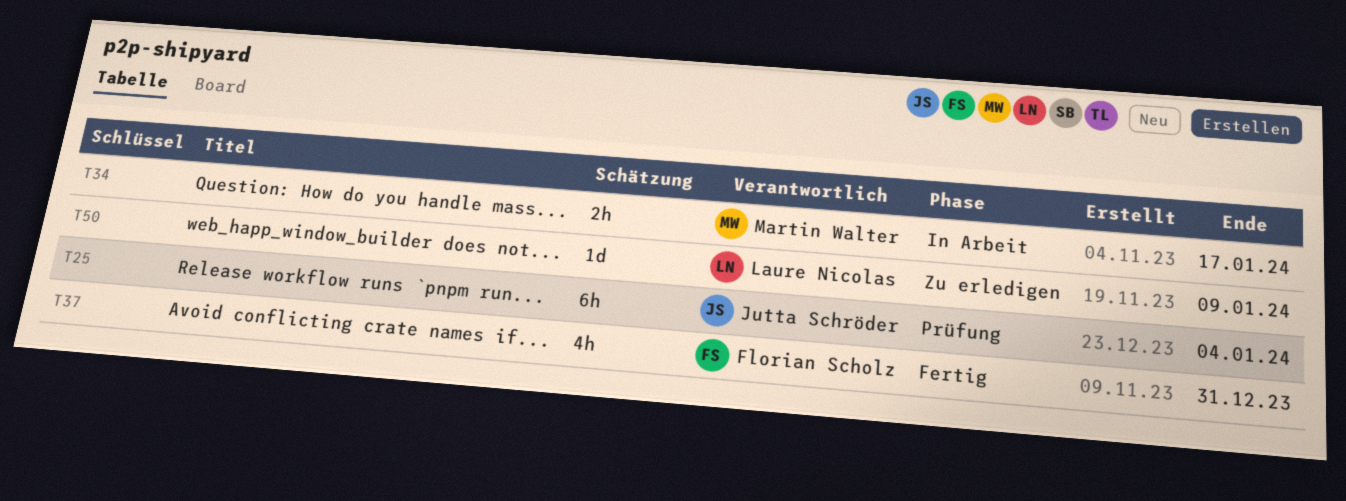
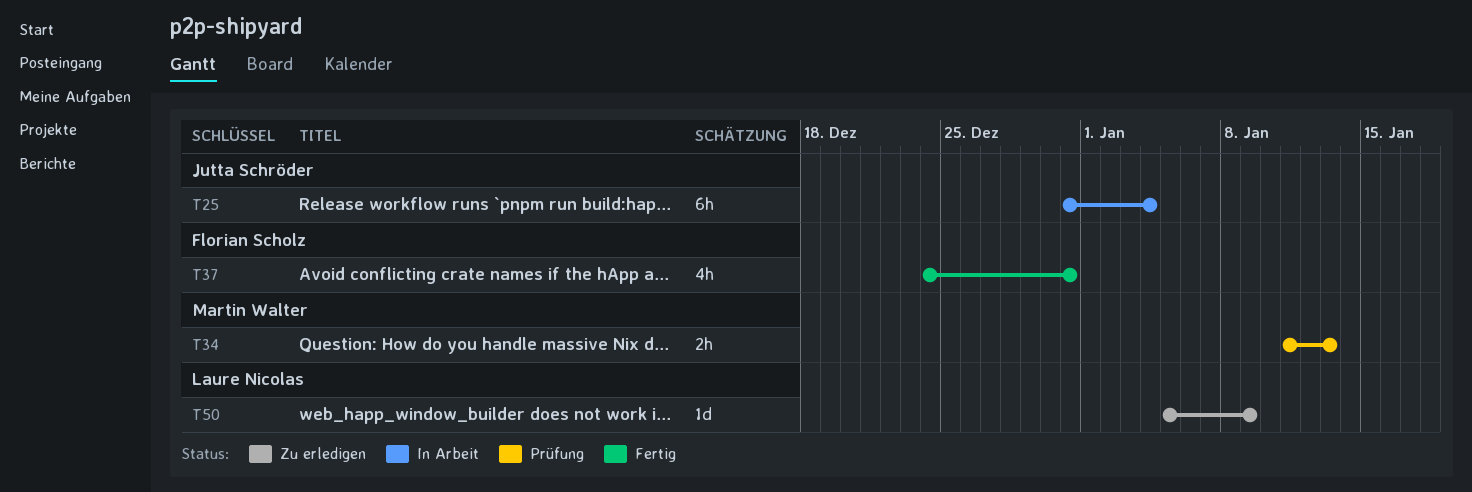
T25, status: Prüfung -> In Arbeit
T34, status: In Arbeit -> Prüfung
T34, due: Jan 17 -> Jan 13

